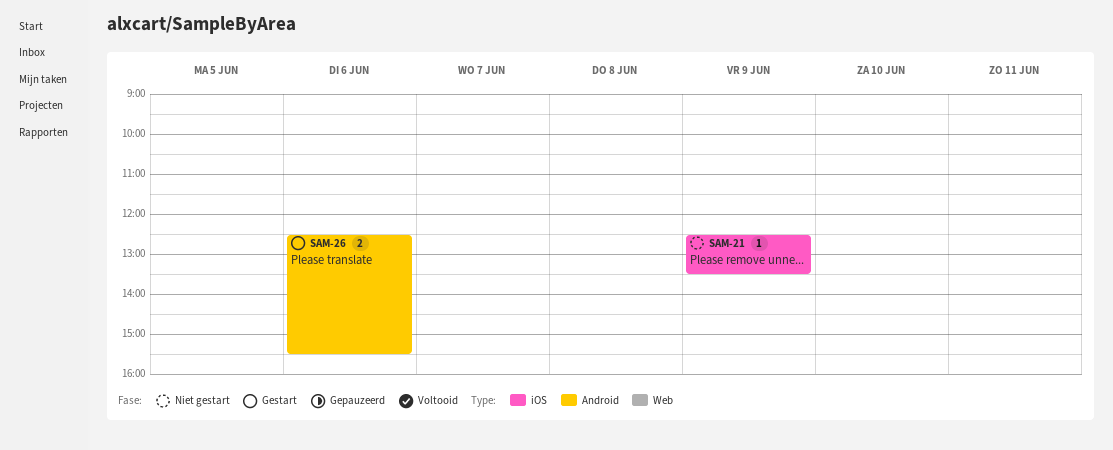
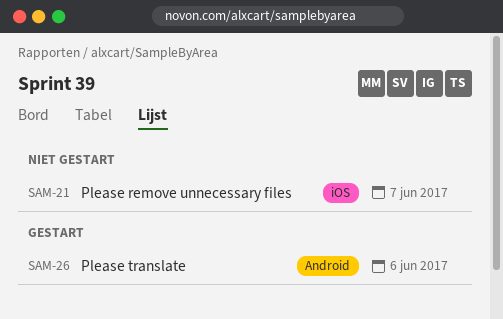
SAM-21, day: Jun 9 -> Jun 7

